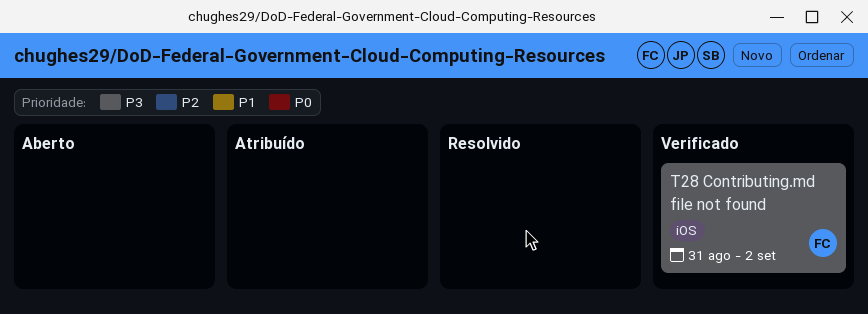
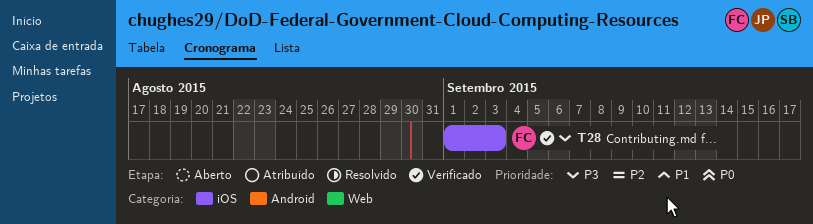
T28, start: Aug 31 -> Sep 1
T28, due: Sep 2 -> Sep 3

